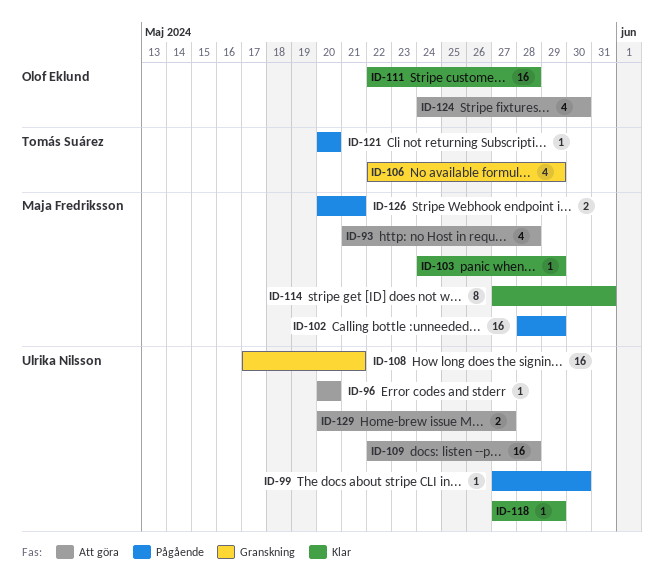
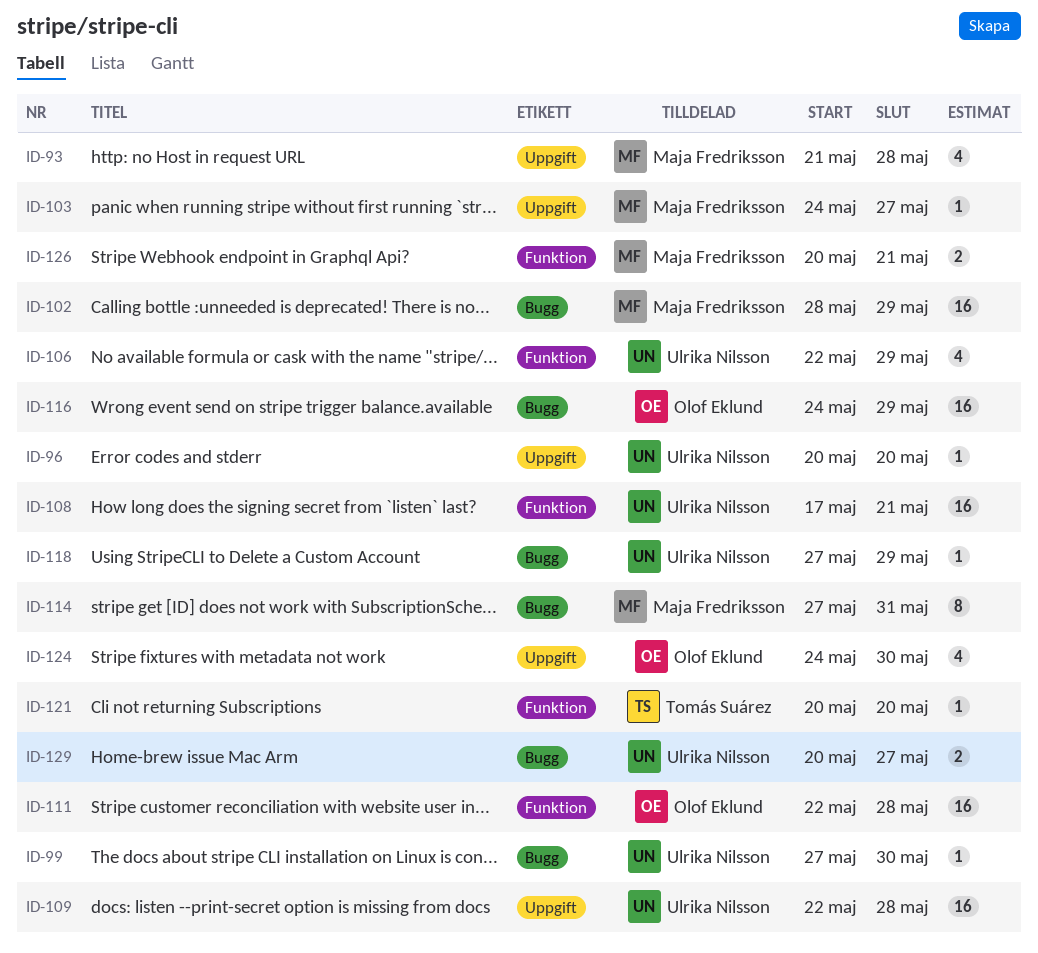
ID-103, due: May 29 -> May 27
ID-106, owner: Tomás Suárez -> Ulrika Nilsson
ID-116: none -> present

